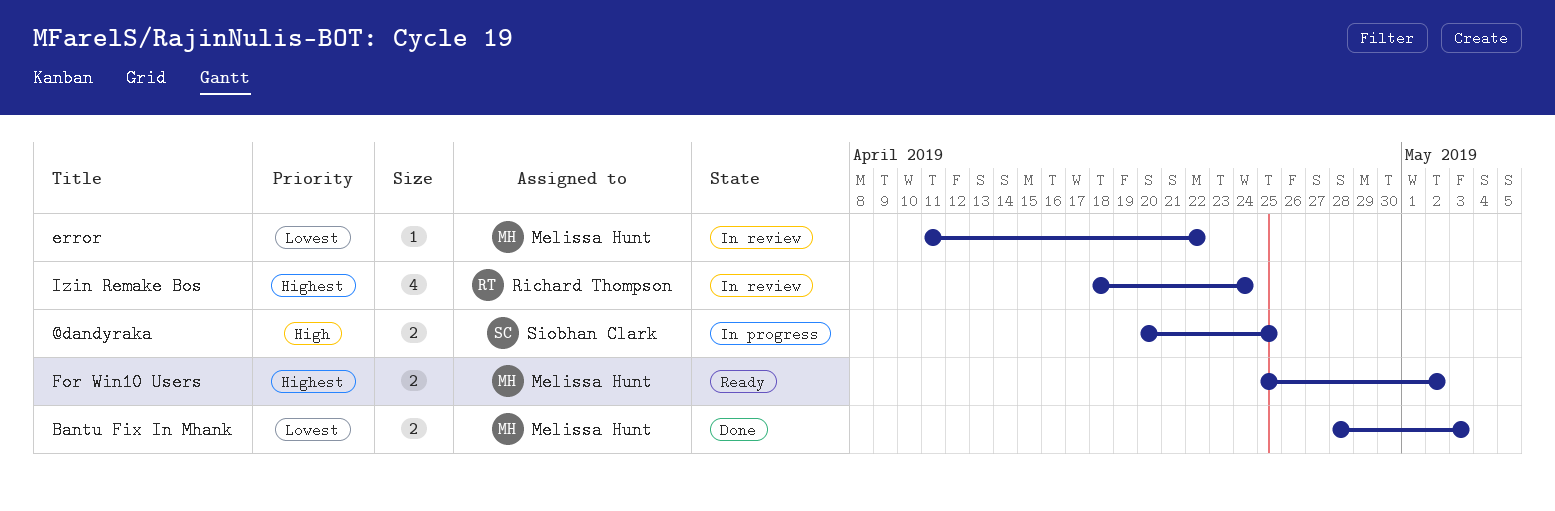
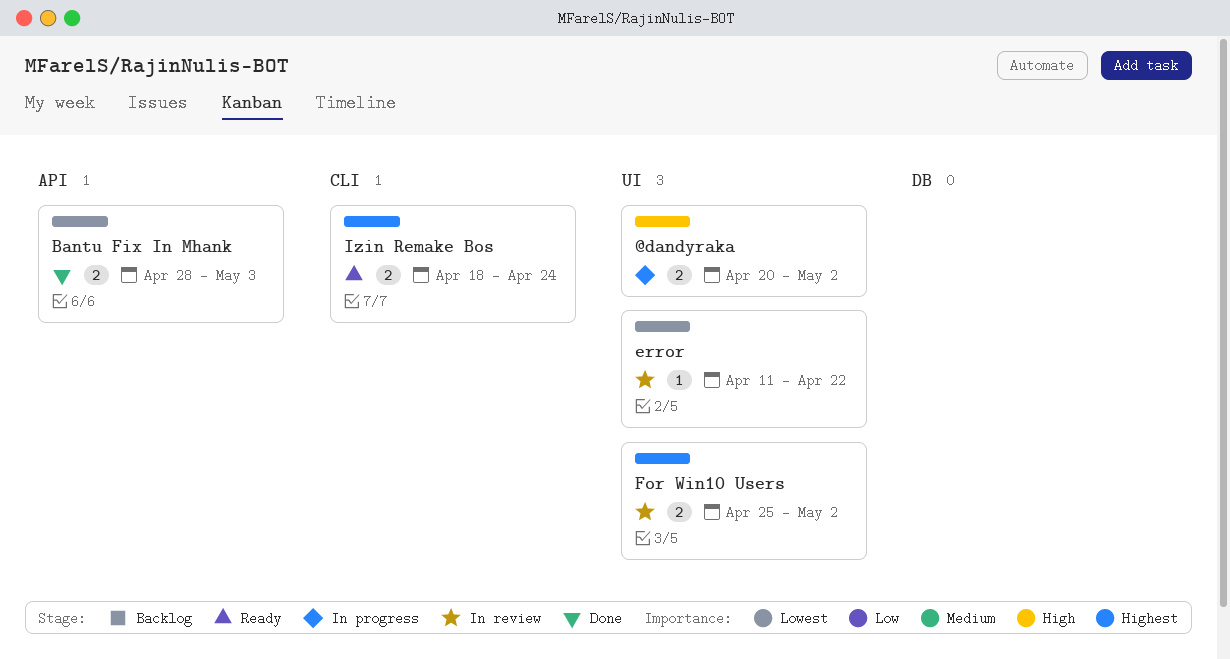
@dandyraka, due: Apr 25 -> May 2
For Win10 Users, status: Ready -> In review
Izin Remake Bos, status: In review -> Ready
Izin Remake Bos, estimate: 4 -> 2

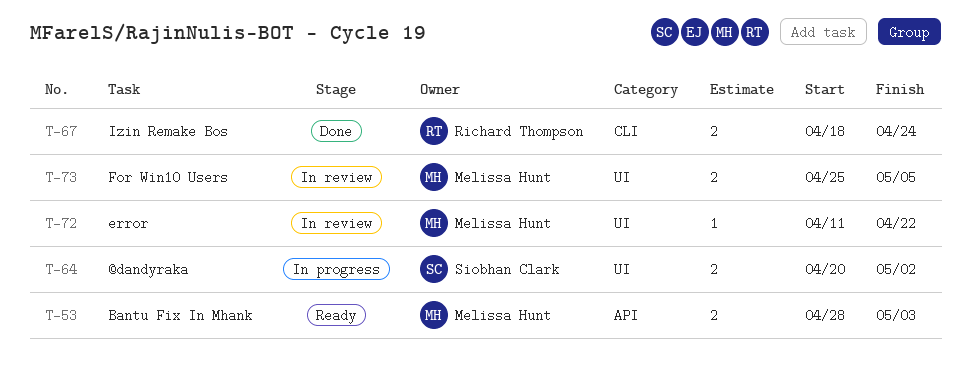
Bantu Fix In Mhank, status: Done -> Ready
For Win10 Users, due: May 2 -> May 5
Izin Remake Bos, status: Ready -> Done

